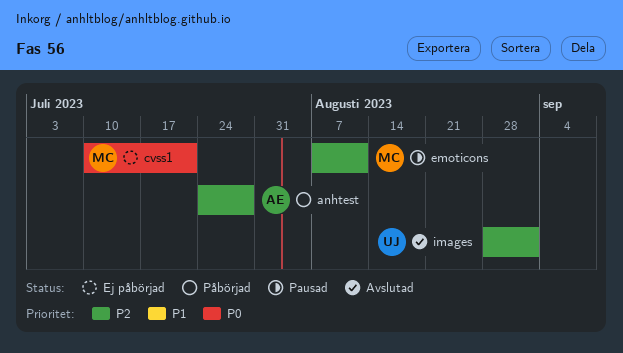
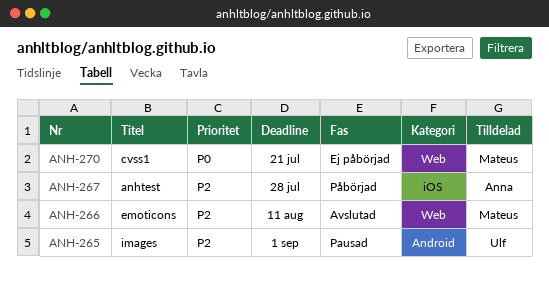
emoticons, status: Pausad -> Avslutad
images, status: Avslutad -> Pausad

